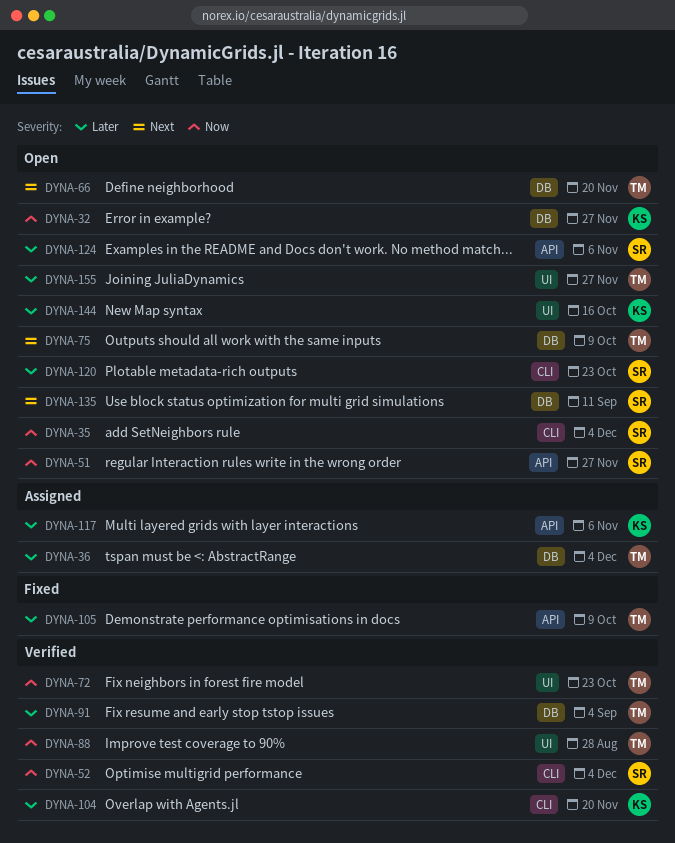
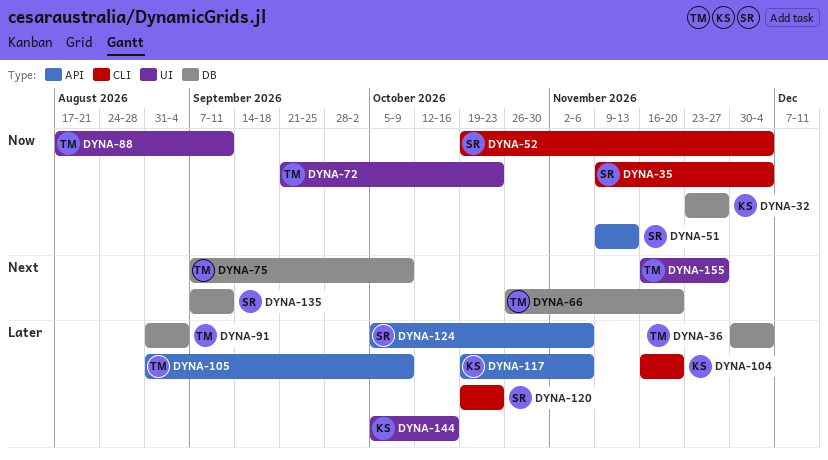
DYNA-51, due: Nov 27 -> Nov 13
DYNA-88, due: Aug 28 -> Sep 11
DYNA-155, priority: Later -> Next

